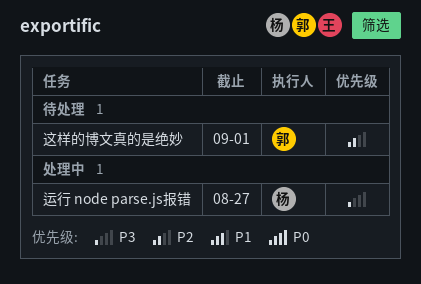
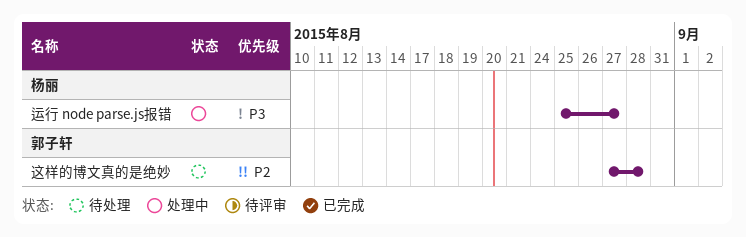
这样的博文真的是绝妙, due: Sep 1 -> Aug 28

